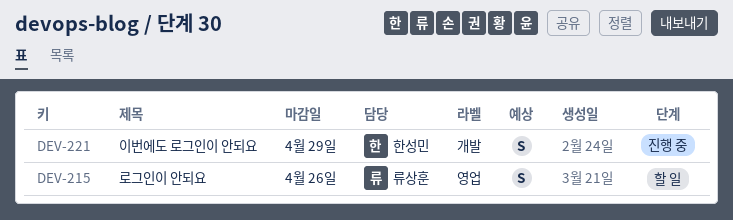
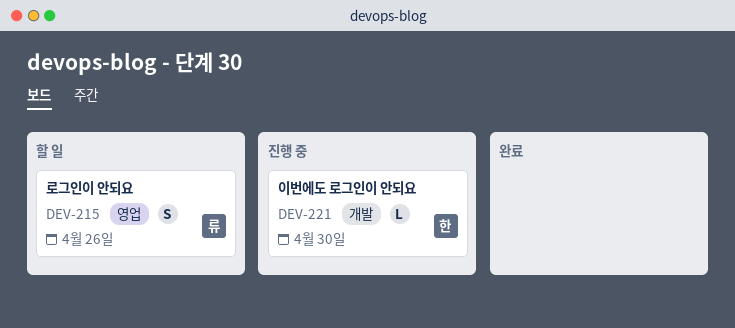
DEV-221, estimate: S -> L
DEV-221, due: Apr 29 -> Apr 30

